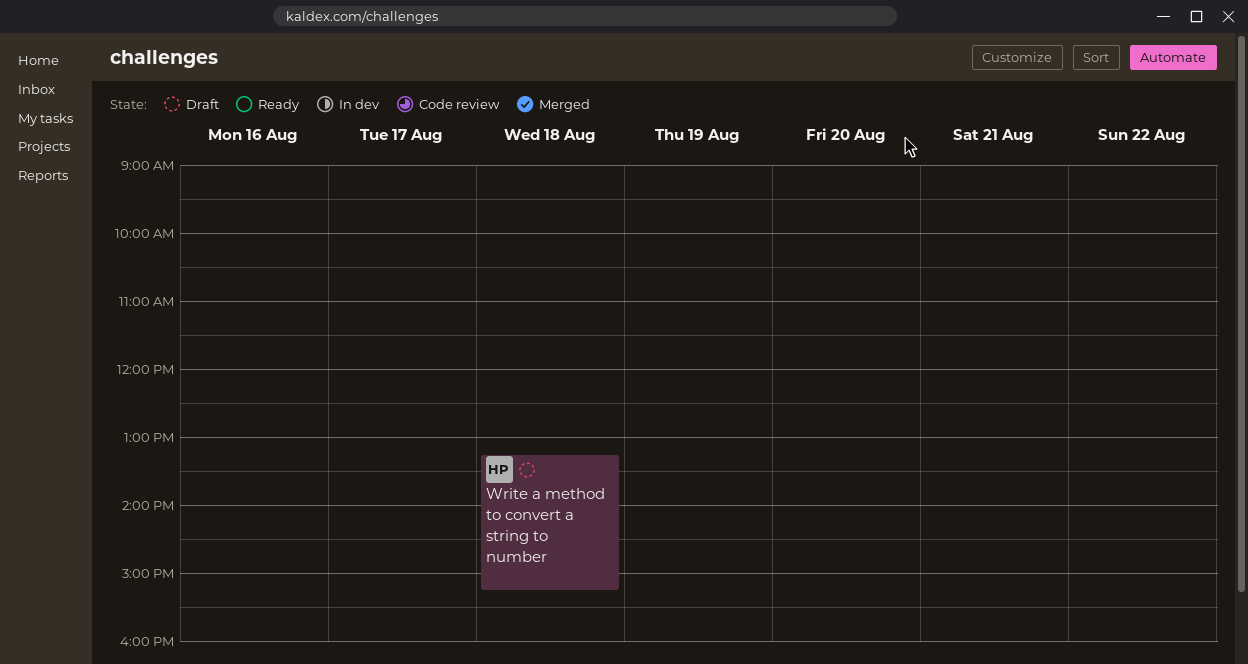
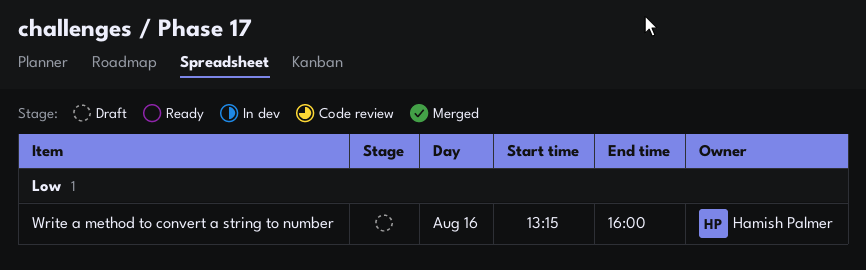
Write a method to convert a string to number, day: Aug 18 -> Aug 16
Write a method to convert a string to number, ends: 15:15 -> 16:00

